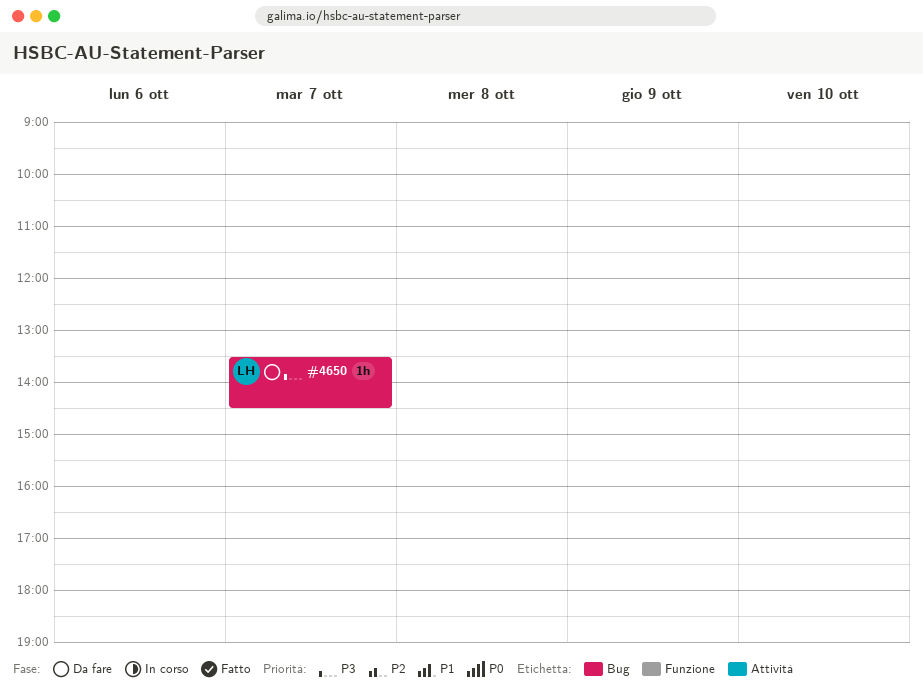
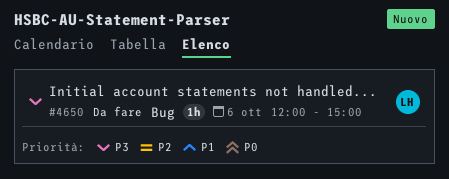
#4650, day: Oct 7 -> Oct 6
#4650, begins: 13:30 -> 12:00
#4650, ends: 14:30 -> 15:00

